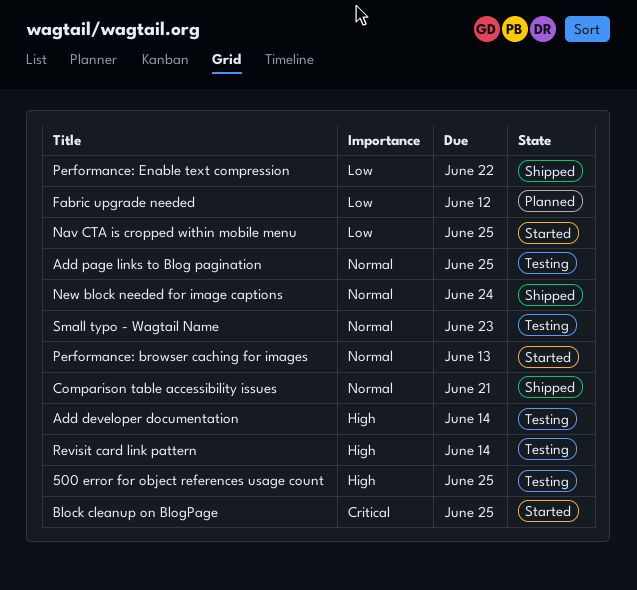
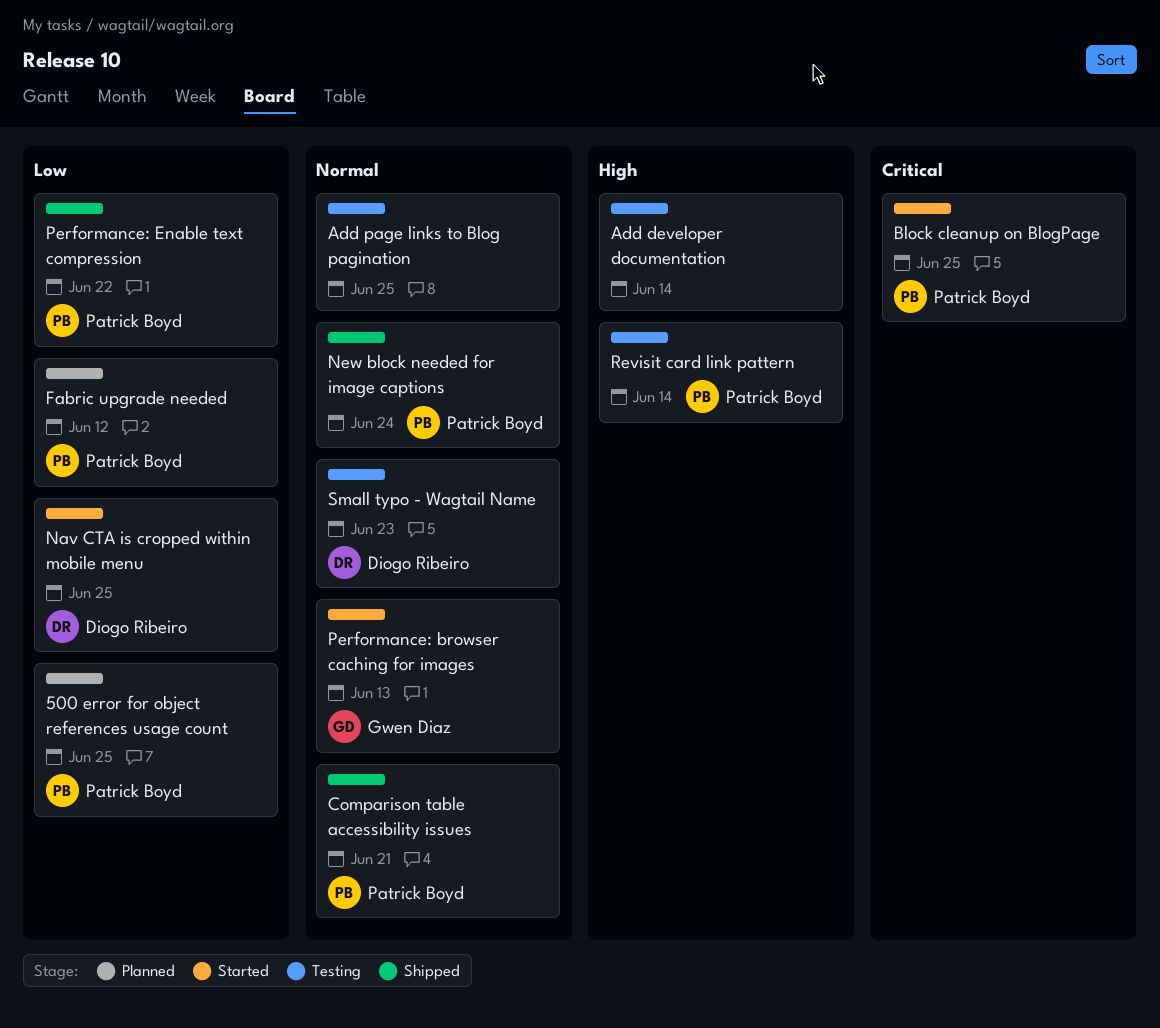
500 error for object references usage count, status: Testing -> Planned
500 error for object references usage count, priority: High -> Low

